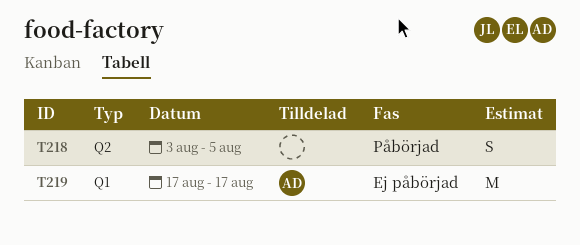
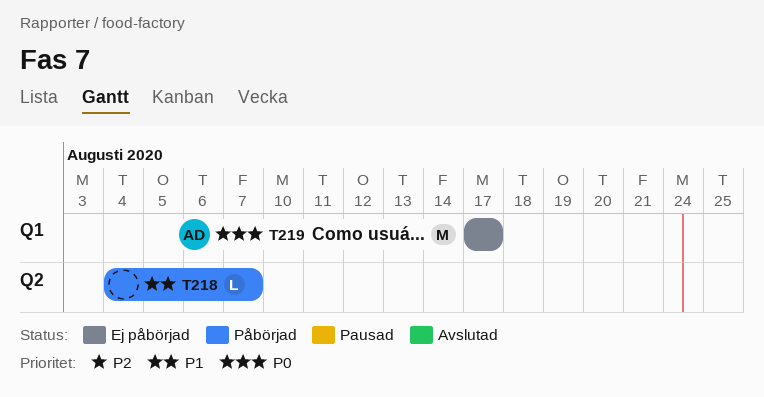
T218, estimate: S -> L
T218, start: Aug 3 -> Aug 4
T218, due: Aug 5 -> Aug 7

